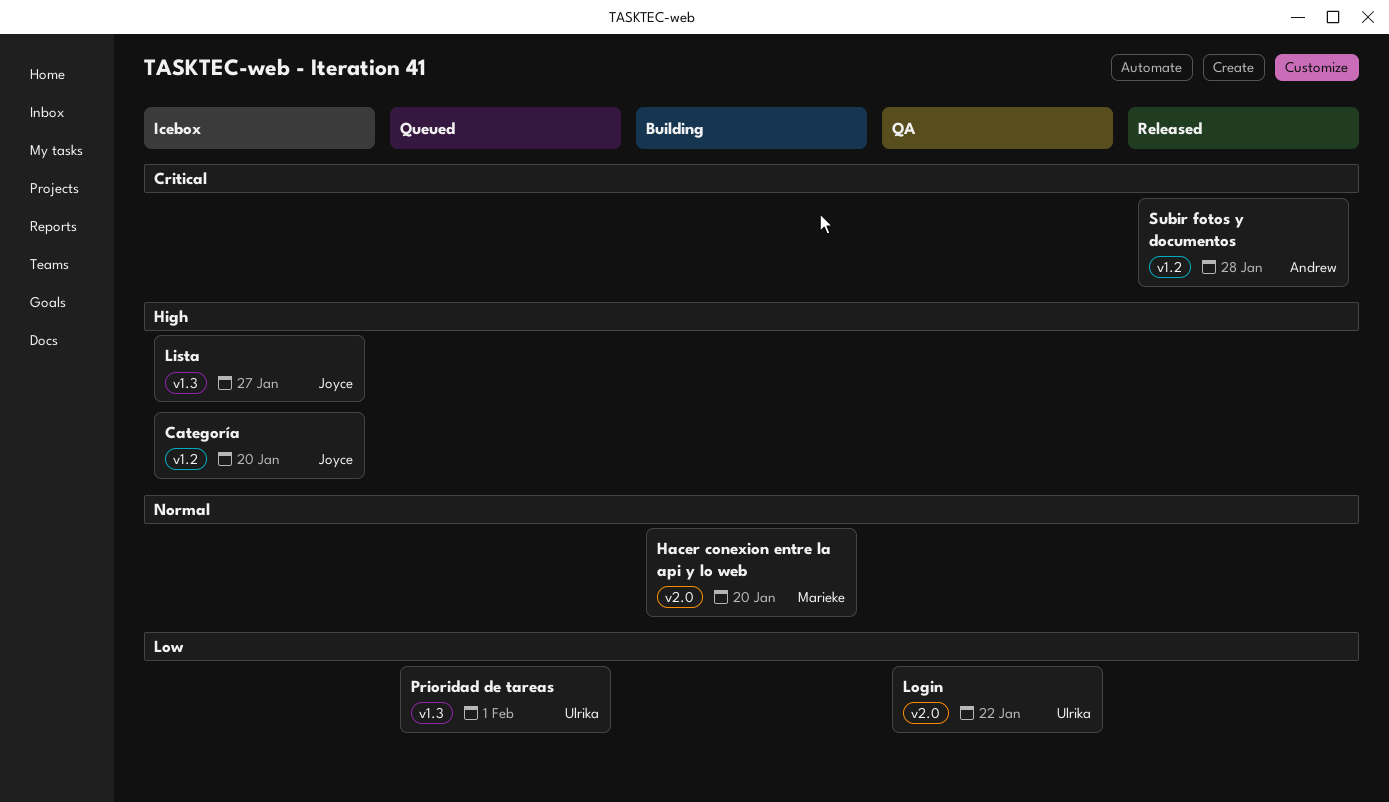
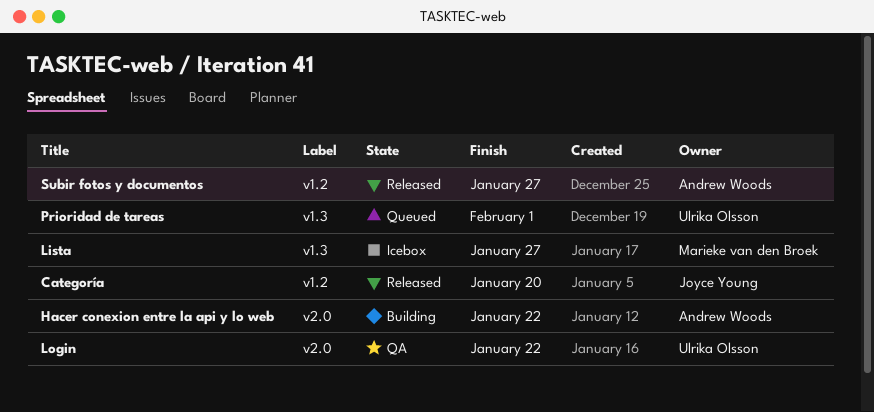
Categoría, status: Icebox -> Released
Hacer conexion entre la api y lo web, owner: Marieke van den Broek -> Andrew Woods
Hacer conexion entre la api y lo web, due: Jan 20 -> Jan 22
Lista, owner: Joyce Young -> Marieke van den Broek
Subir fotos y documentos, due: Jan 28 -> Jan 27

